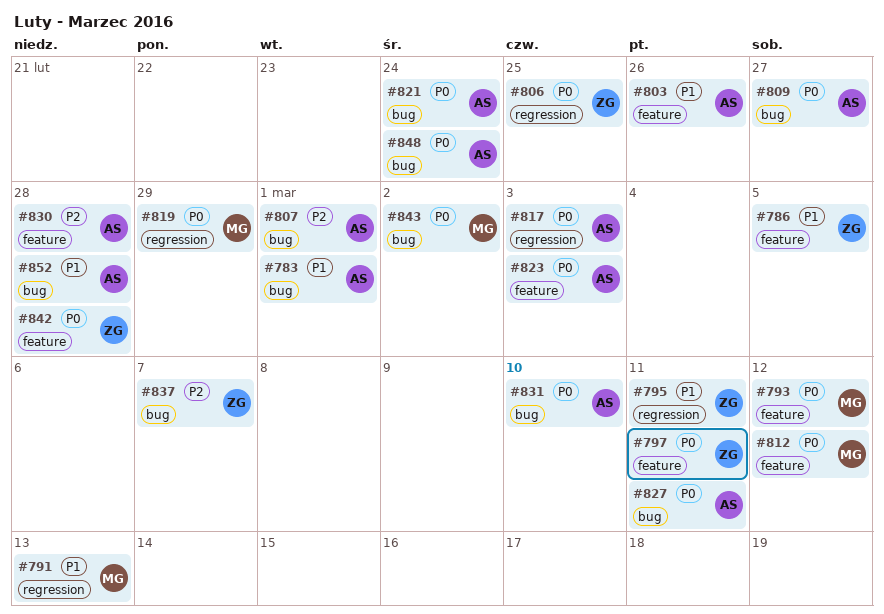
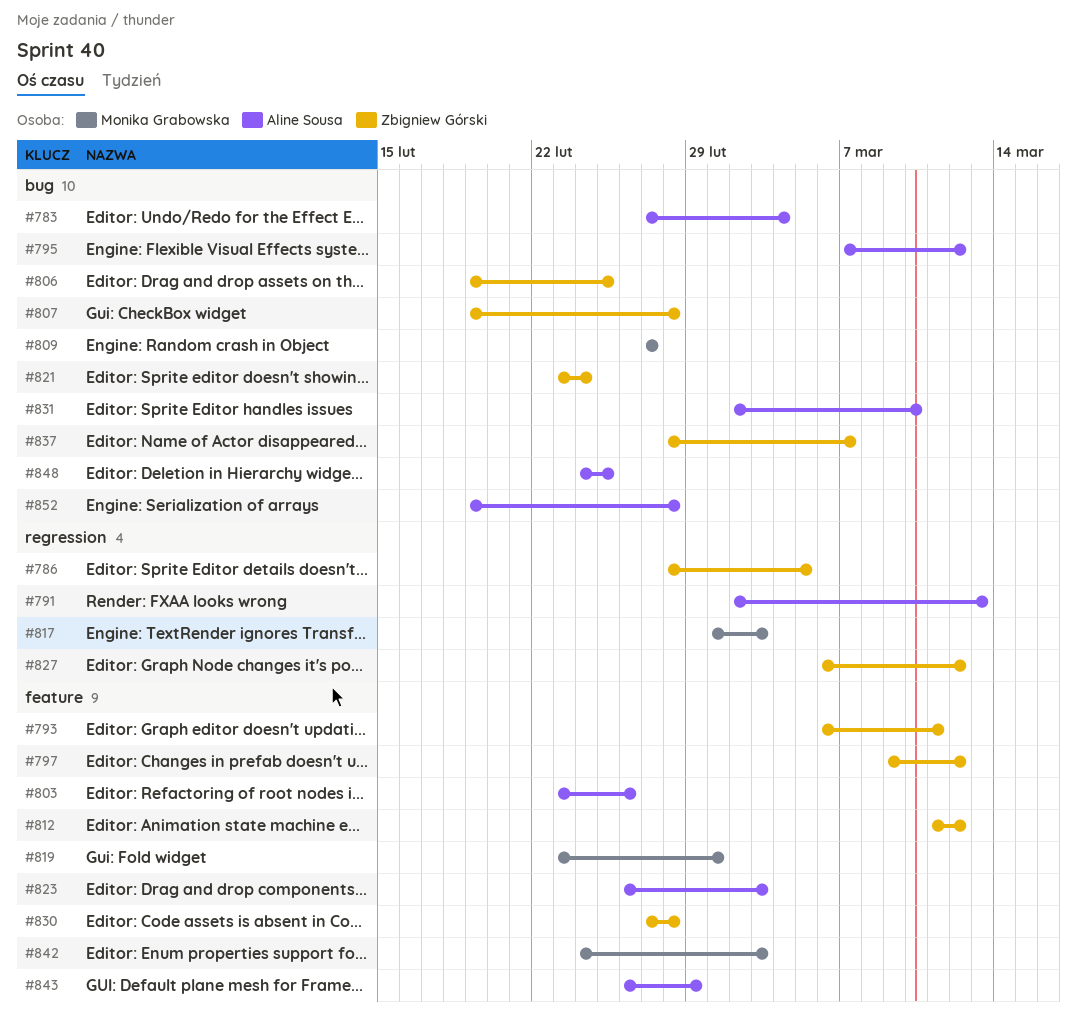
#783, due: Mar 1 -> Mar 4
#786, label: feature -> regression
#791, owner: Monika Grabowska -> Aline Sousa
#793, owner: Monika Grabowska -> Zbigniew Górski
#793, due: Mar 12 -> Mar 11
#795, owner: Zbigniew Górski -> Aline Sousa
#795, label: regression -> bug
#795, due: Mar 11 -> Mar 12
#797, due: Mar 11 -> Mar 12
#806, label: regression -> bug
#807, owner: Aline Sousa -> Zbigniew Górski
#807, due: Mar 1 -> Feb 28
#809, owner: Aline Sousa -> Monika Grabowska
#812, owner: Monika Grabowska -> Zbigniew Górski
#817, owner: Aline Sousa -> Monika Grabowska
#819, label: regression -> feature
#819, due: Feb 29 -> Mar 1
#821, owner: Aline Sousa -> Zbigniew Górski
#827, owner: Aline Sousa -> Zbigniew Górski
#827, label: bug -> regression
#827, due: Mar 11 -> Mar 12
#830, owner: Aline Sousa -> Zbigniew Górski
#842, owner: Zbigniew Górski -> Monika Grabowska
#842, due: Feb 28 -> Mar 3
#843, owner: Monika Grabowska -> Aline Sousa
#843, label: bug -> feature
#843, due: Mar 2 -> Feb 29
#848, due: Feb 24 -> Feb 25

